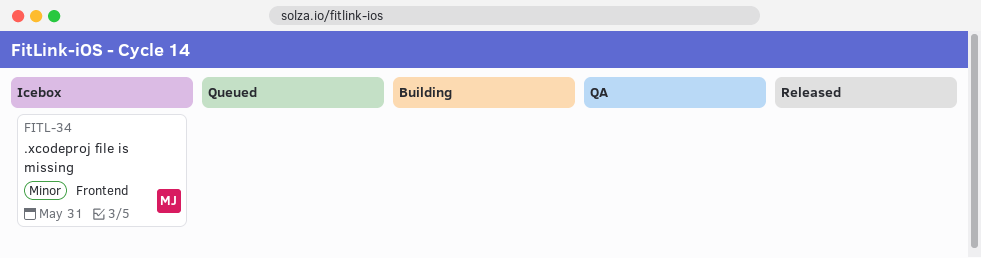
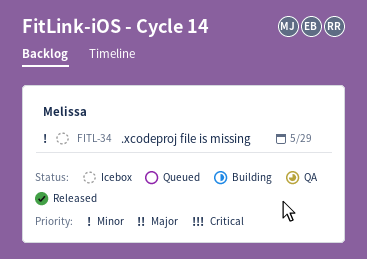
FITL-34, due: May 31 -> May 29

